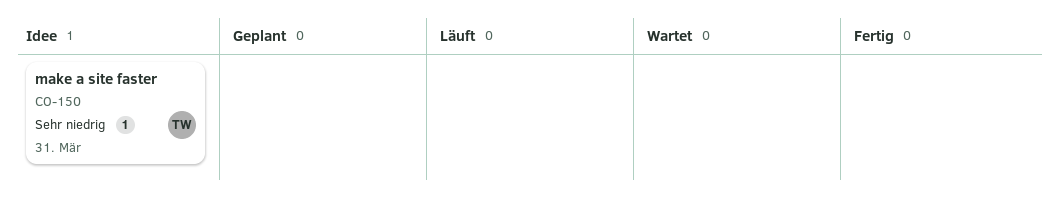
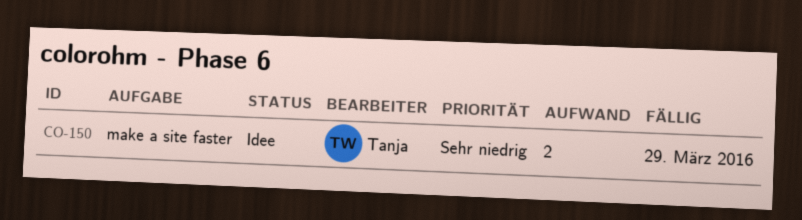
CO-150, estimate: 1 -> 2
CO-150, due: Mar 31 -> Mar 29

